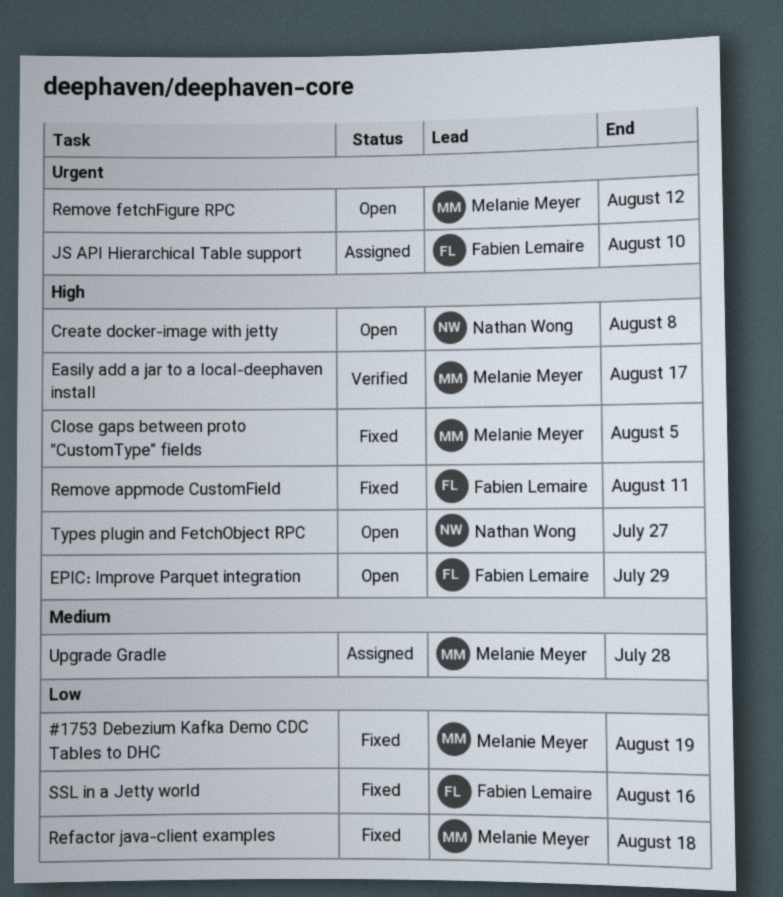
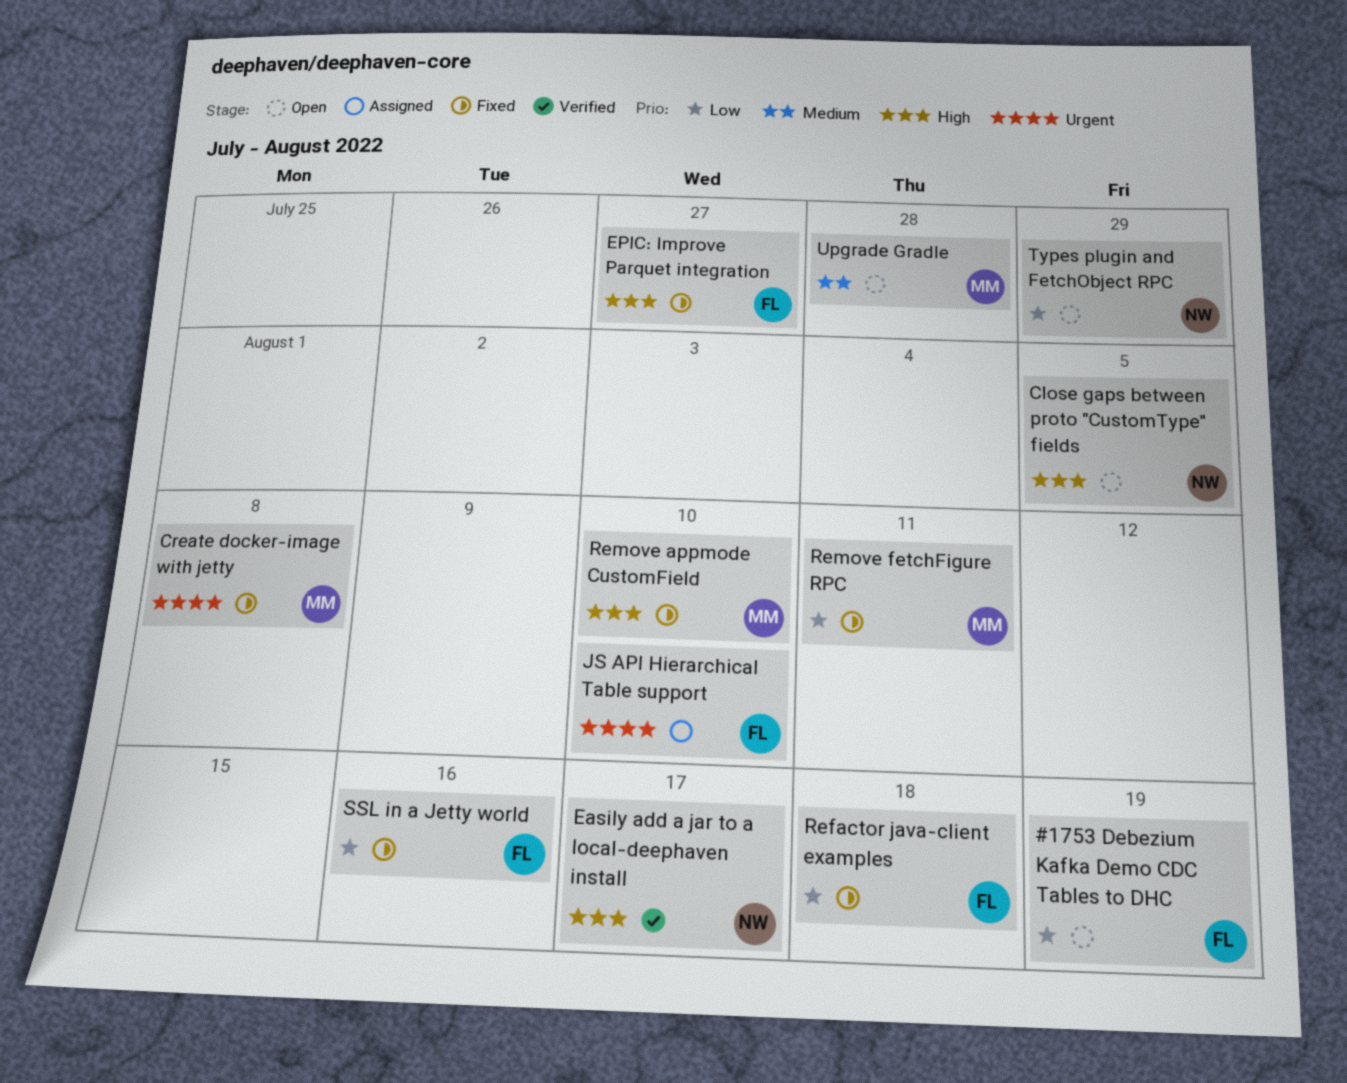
#1753 Debezium Kafka Demo CDC Tables to DHC, status: Fixed -> Open
#1753 Debezium Kafka Demo CDC Tables to DHC, owner: Melanie Meyer -> Fabien Lemaire
Close gaps between proto "CustomType" fields, status: Fixed -> Open
Close gaps between proto "CustomType" fields, owner: Melanie Meyer -> Nathan Wong
Create docker-image with jetty, status: Open -> Fixed
Create docker-image with jetty, owner: Nathan Wong -> Melanie Meyer
Create docker-image with jetty, priority: High -> Urgent
Easily add a jar to a local-deephaven install, owner: Melanie Meyer -> Nathan Wong
EPIC: Improve Parquet integration, status: Open -> Fixed
EPIC: Improve Parquet integration, due: Jul 29 -> Jul 27
Refactor java-client examples, owner: Melanie Meyer -> Fabien Lemaire
Remove appmode CustomField, owner: Fabien Lemaire -> Melanie Meyer
Remove appmode CustomField, due: Aug 11 -> Aug 10
Remove fetchFigure RPC, status: Open -> Fixed
Remove fetchFigure RPC, priority: Urgent -> Low
Remove fetchFigure RPC, due: Aug 12 -> Aug 11
Types plugin and FetchObject RPC, priority: High -> Low
Types plugin and FetchObject RPC, due: Jul 27 -> Jul 29
Upgrade Gradle, status: Assigned -> Open

